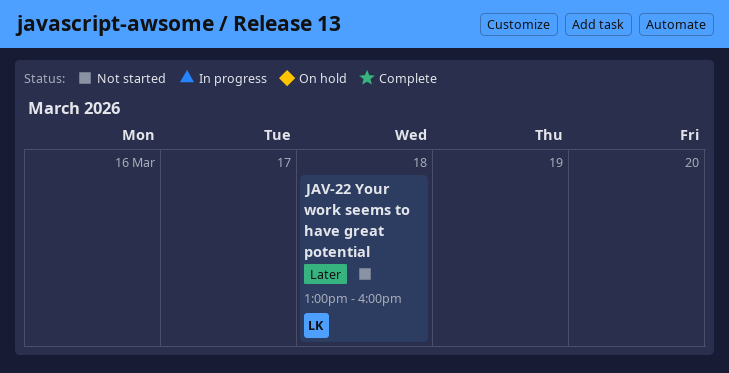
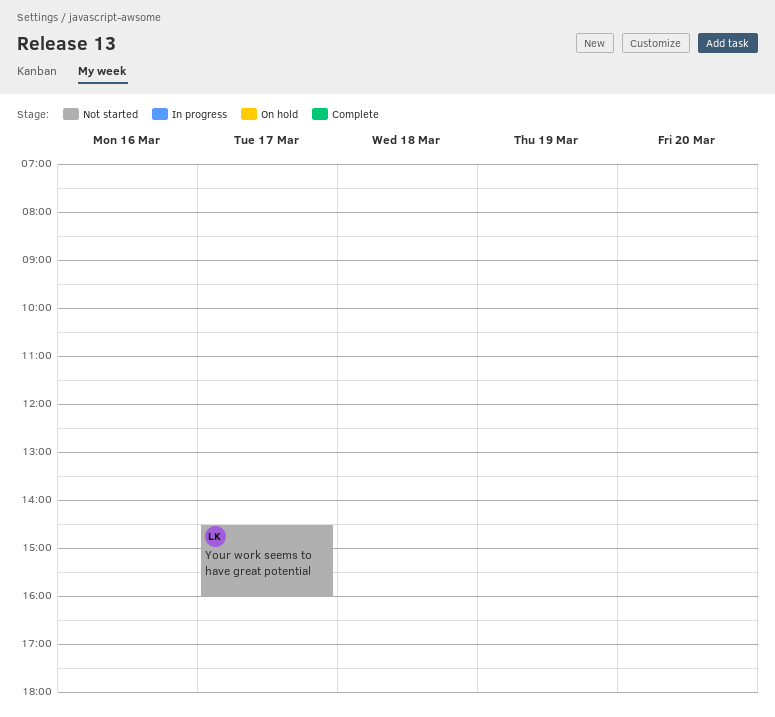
Your work seems to have great potential, day: Mar 18 -> Mar 17
Your work seems to have great potential, begins: 13:00 -> 14:30

